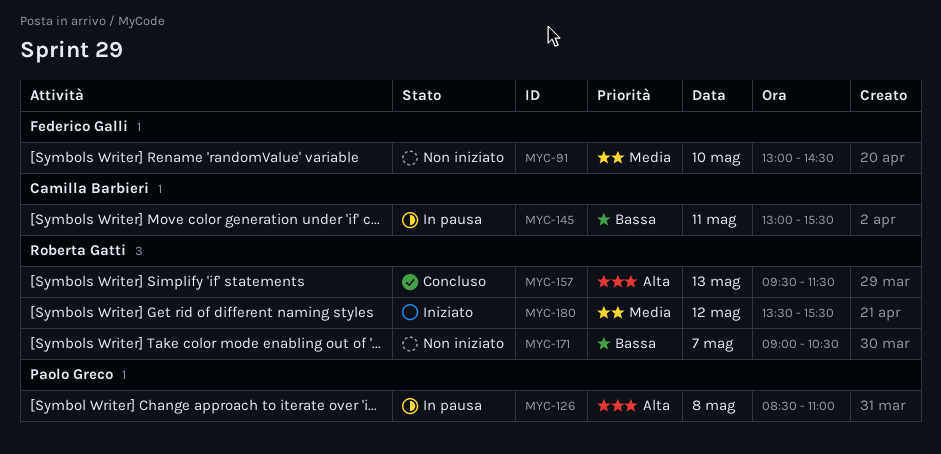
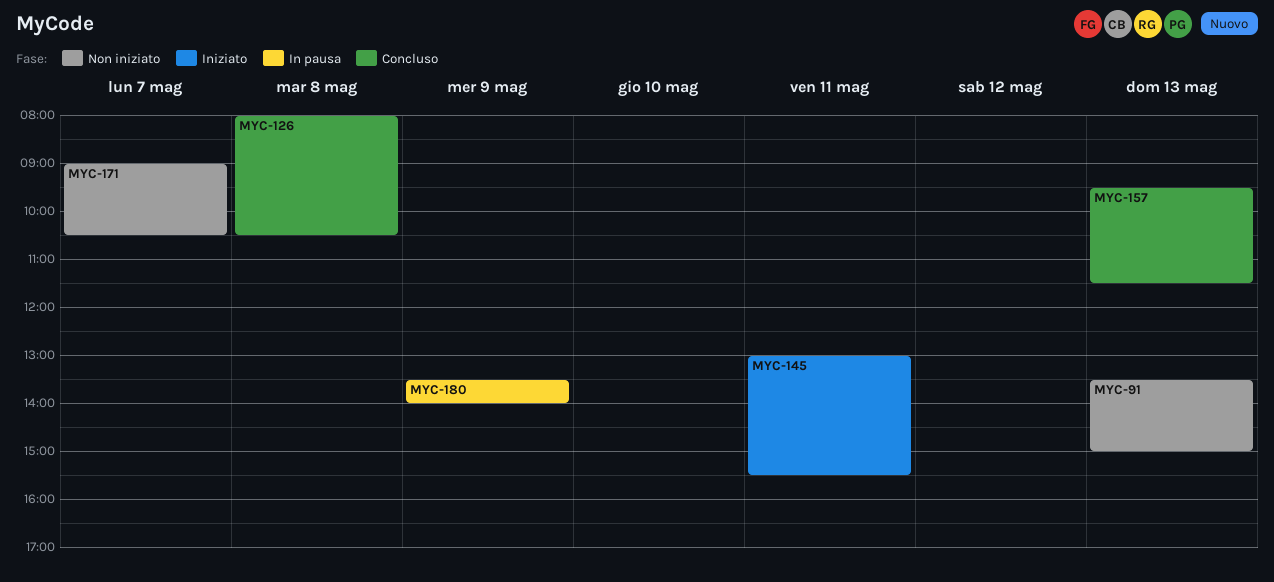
MYC-91, day: May 10 -> May 13
MYC-91, begins: 13:00 -> 13:30
MYC-91, ends: 14:30 -> 15:00
MYC-126, status: In pausa -> Concluso
MYC-126, begins: 08:30 -> 08:00
MYC-126, ends: 11:00 -> 10:30
MYC-145, status: In pausa -> Iniziato
MYC-180, status: Iniziato -> In pausa
MYC-180, day: May 12 -> May 9
MYC-180, ends: 15:30 -> 14:00

